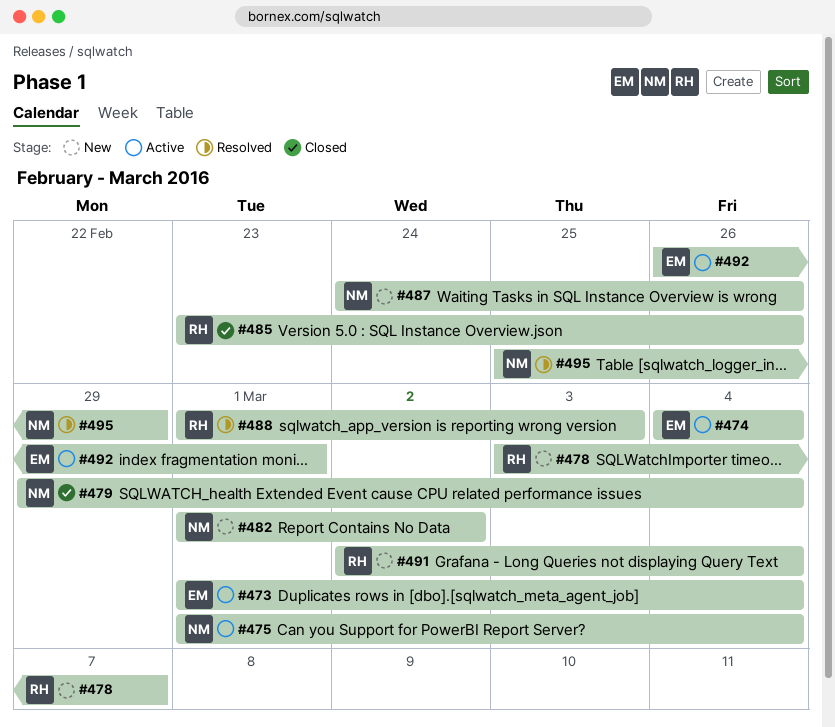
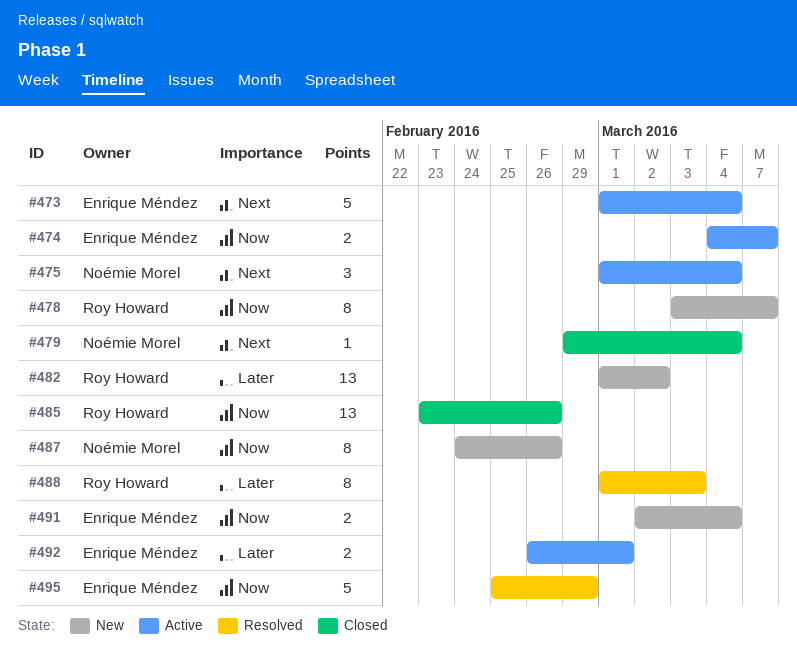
#474, due: Mar 4 -> Mar 7
#482, owner: Noémie Morel -> Roy Howard
#491, owner: Roy Howard -> Enrique Méndez
#495, owner: Noémie Morel -> Enrique Méndez

